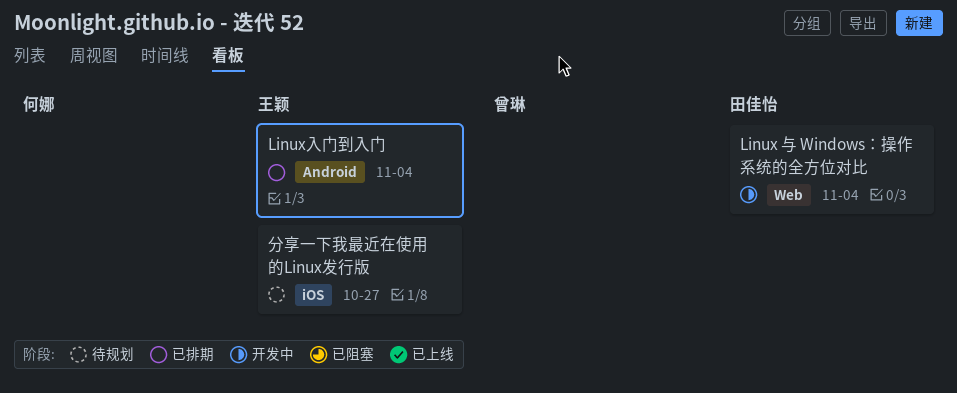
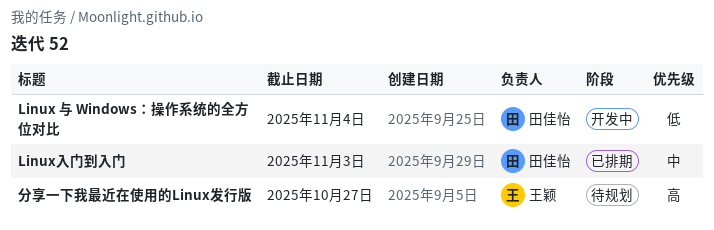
Linux入门到入门, owner: 王颖 -> 田佳怡
Linux入门到入门, due: Nov 4 -> Nov 3

